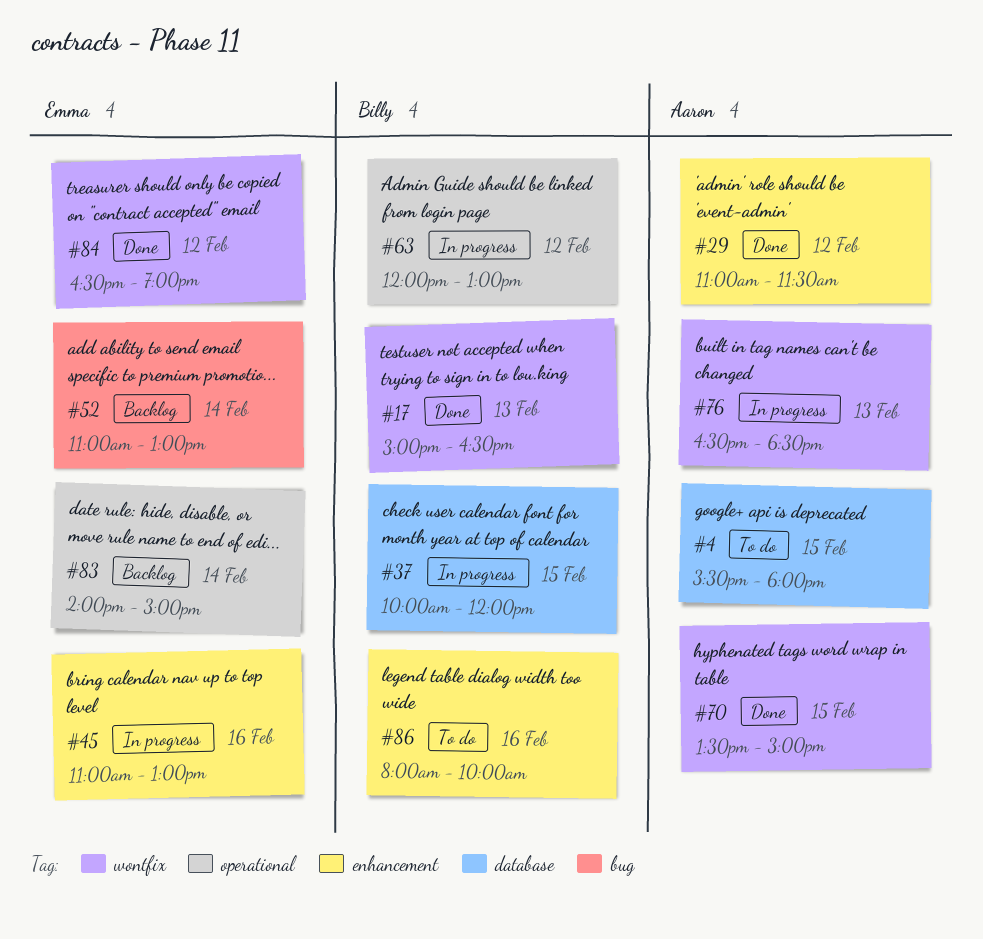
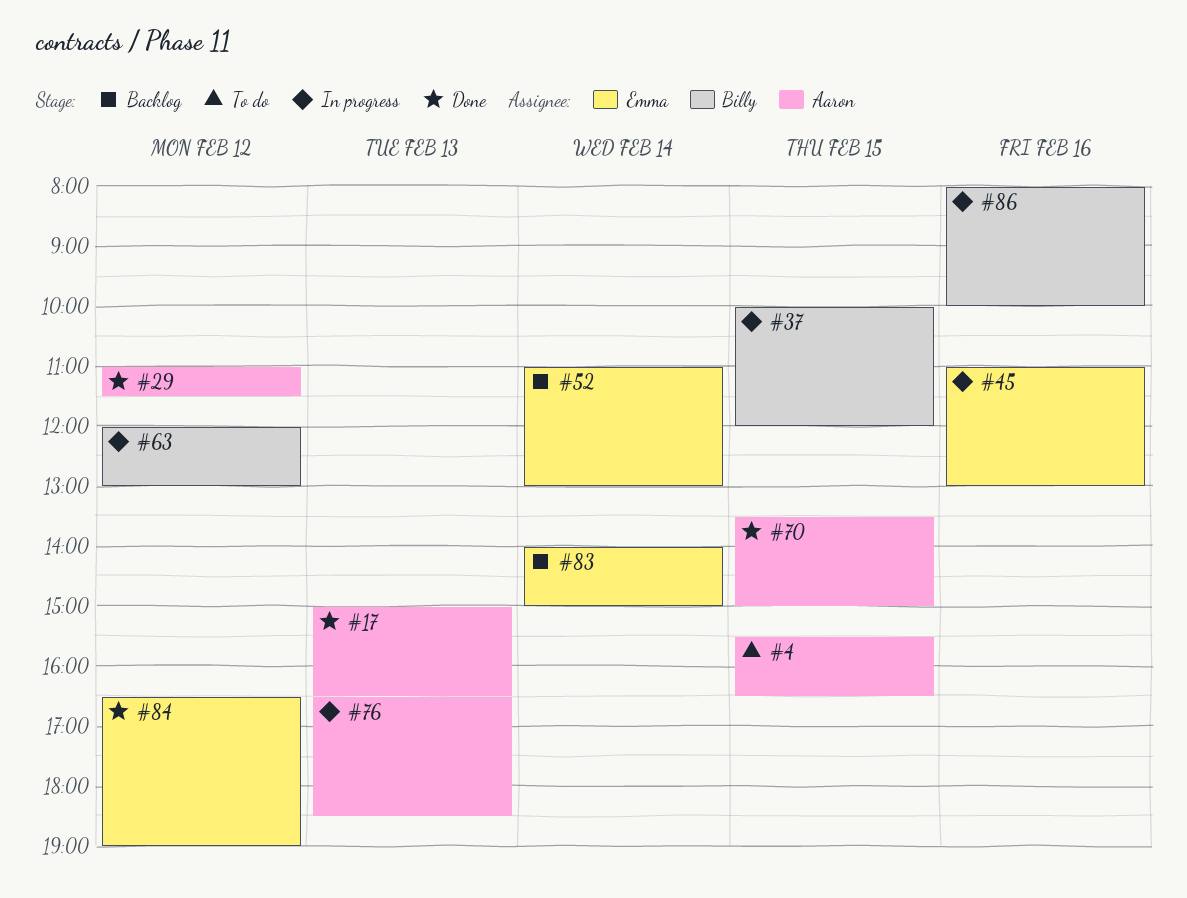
#4, ends: 18:00 -> 16:30
#17, owner: Billy -> Aaron
#86, status: To do -> In progress

